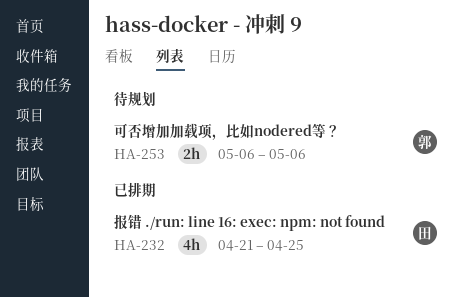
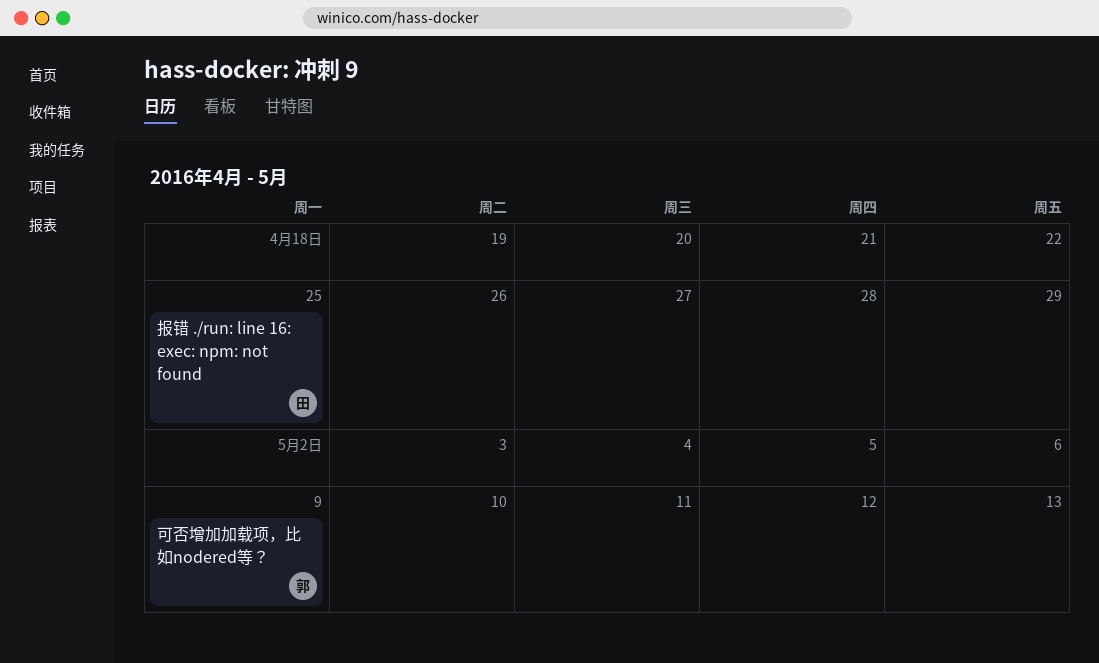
可否增加加载项，比如nodered等？, due: May 6 -> May 9

